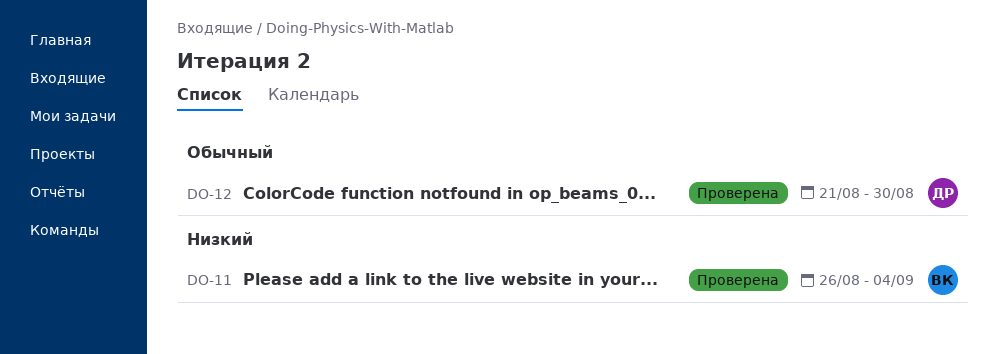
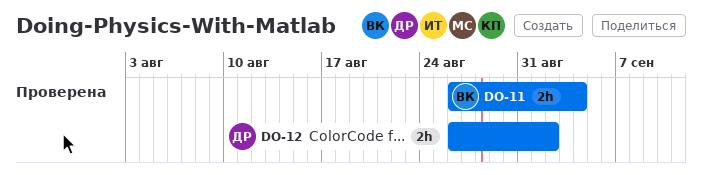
DO-12, start: Aug 21 -> Aug 26
DO-12, due: Aug 30 -> Sep 2

